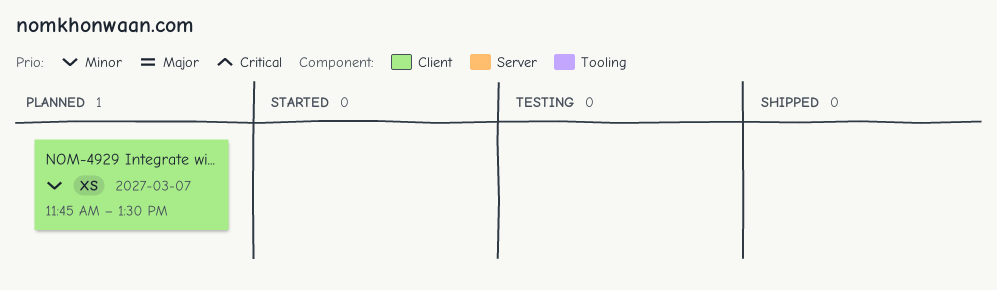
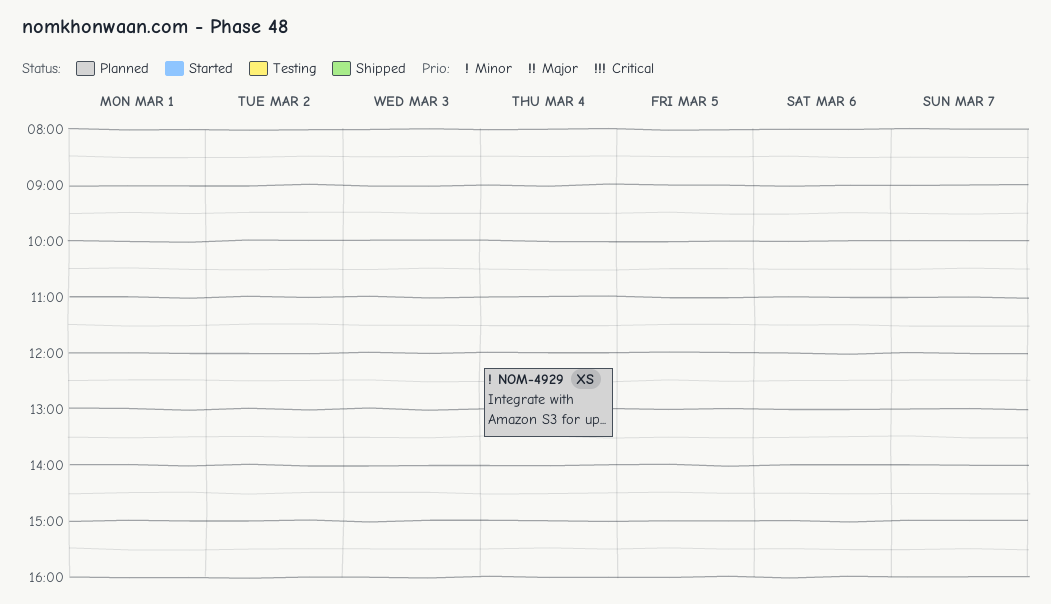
NOM-4929, day: Mar 7 -> Mar 4
NOM-4929, begins: 11:45 -> 12:15

